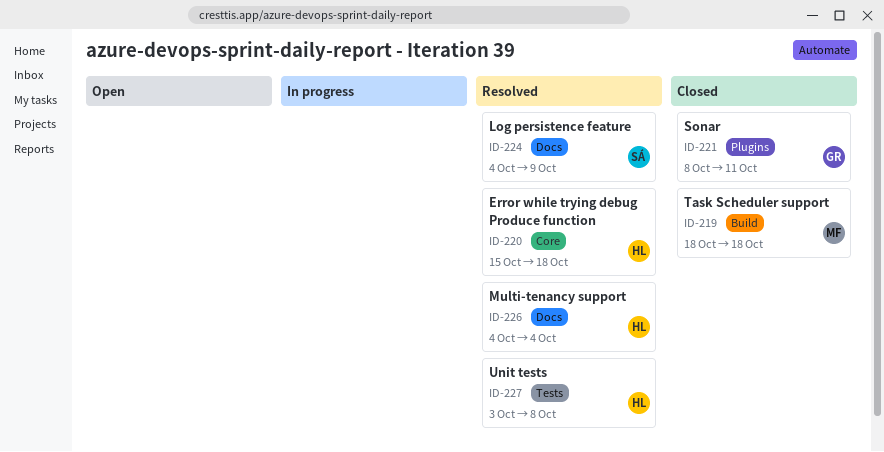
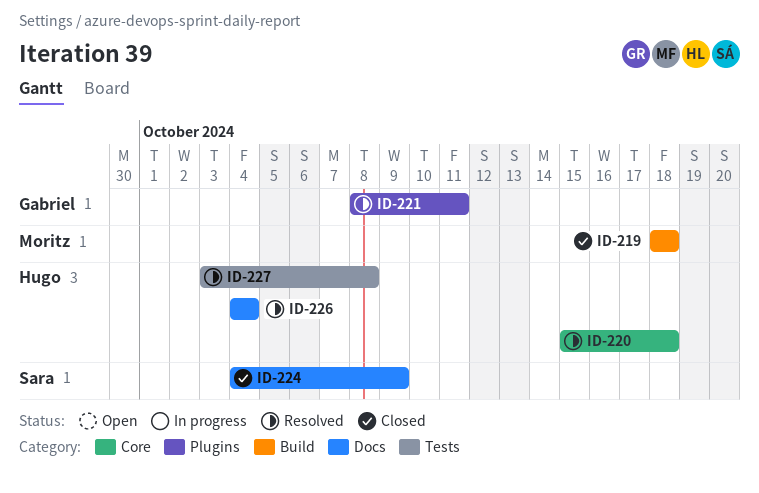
ID-221, status: Closed -> Resolved
ID-224, status: Resolved -> Closed

